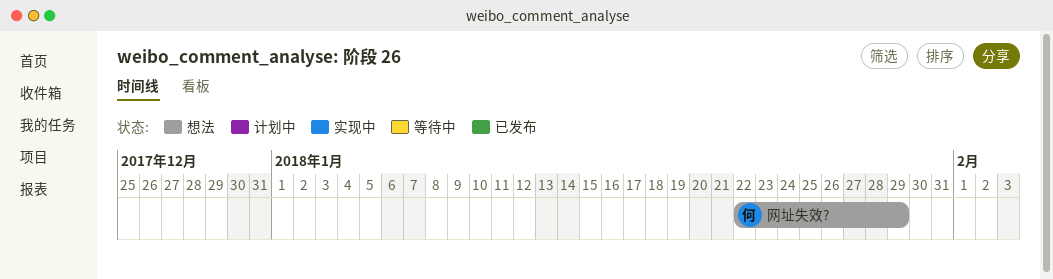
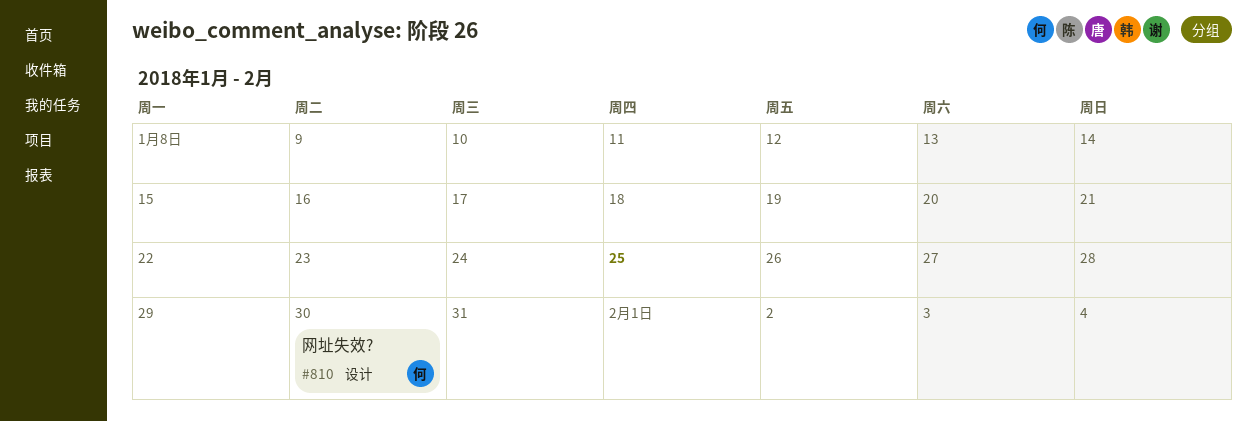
网址失效?, due: Jan 29 -> Jan 30

